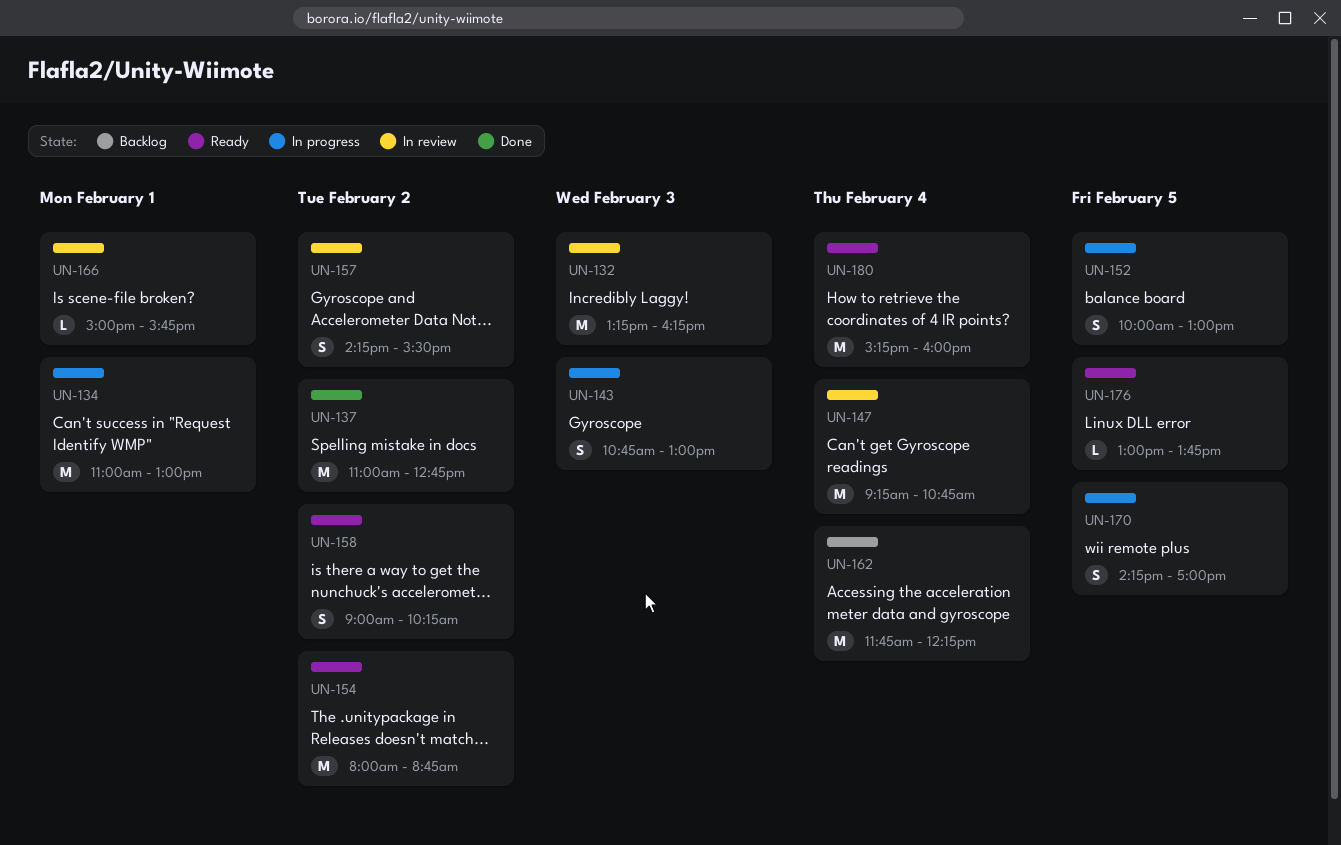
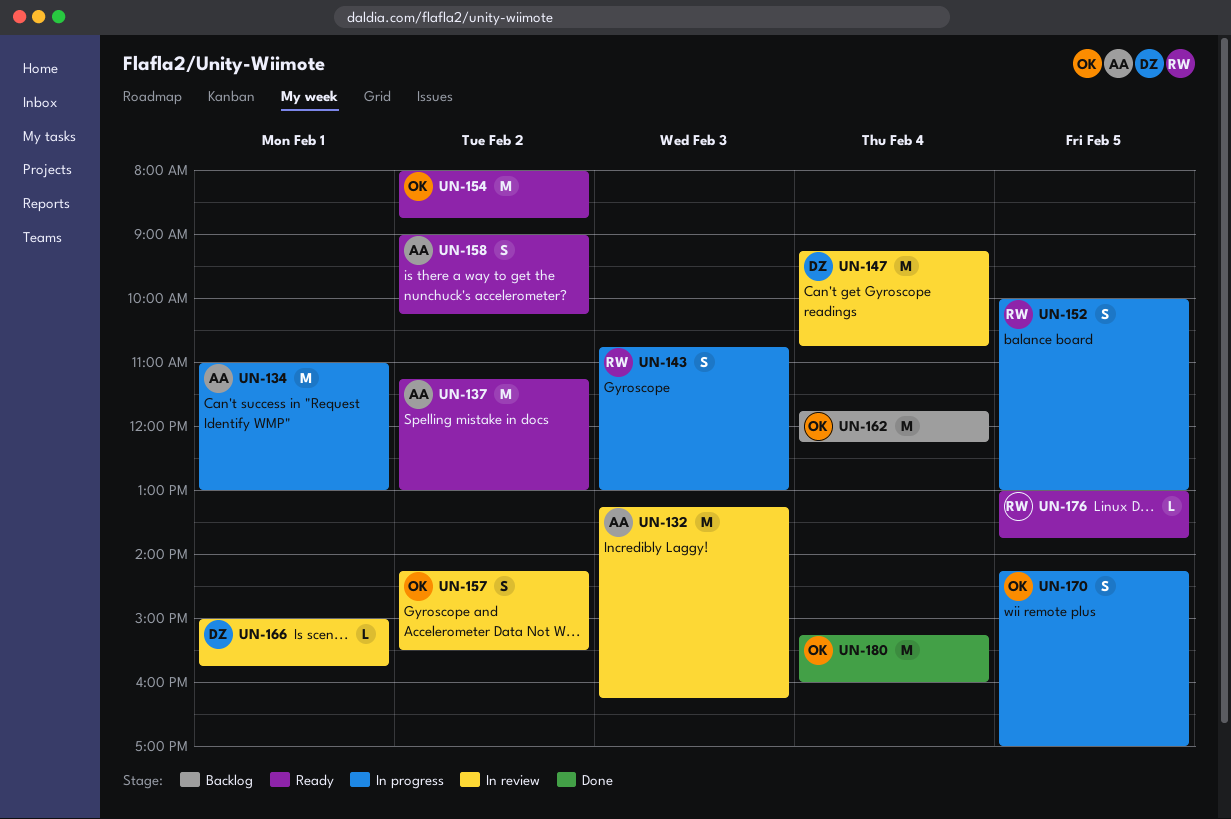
UN-137, status: Done -> Ready
UN-137, begins: 11:00 -> 11:15
UN-137, ends: 12:45 -> 13:00
UN-180, status: Ready -> Done

